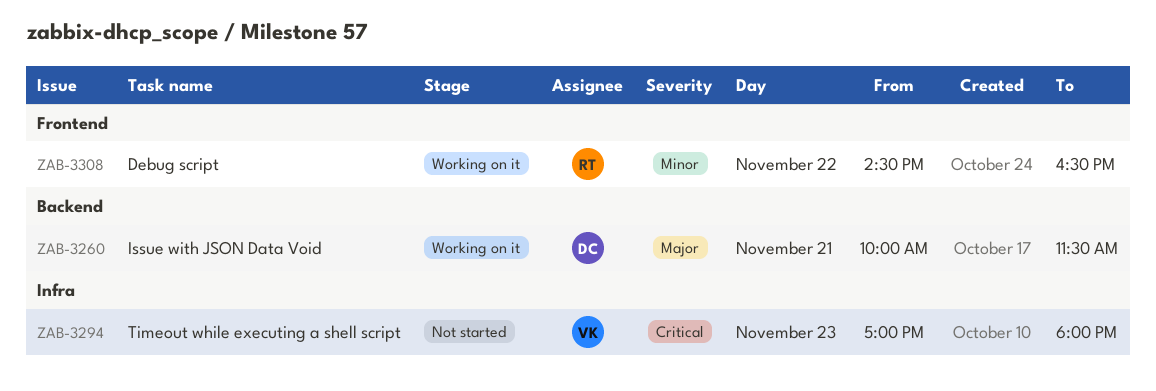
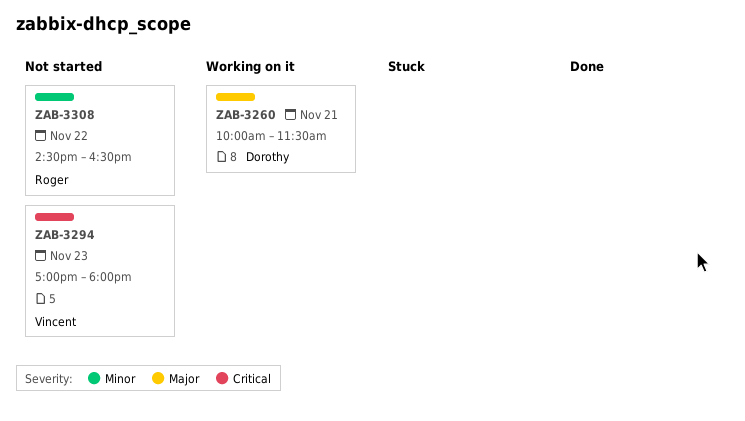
ZAB-3308, status: Working on it -> Not started

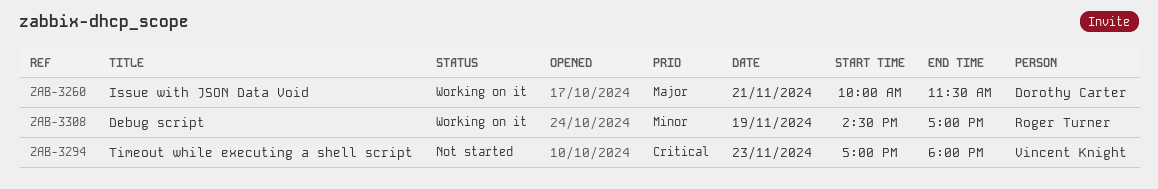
ZAB-3308, status: Not started -> Working on it
ZAB-3308, day: Nov 22 -> Nov 19
ZAB-3308, ends: 16:30 -> 17:00

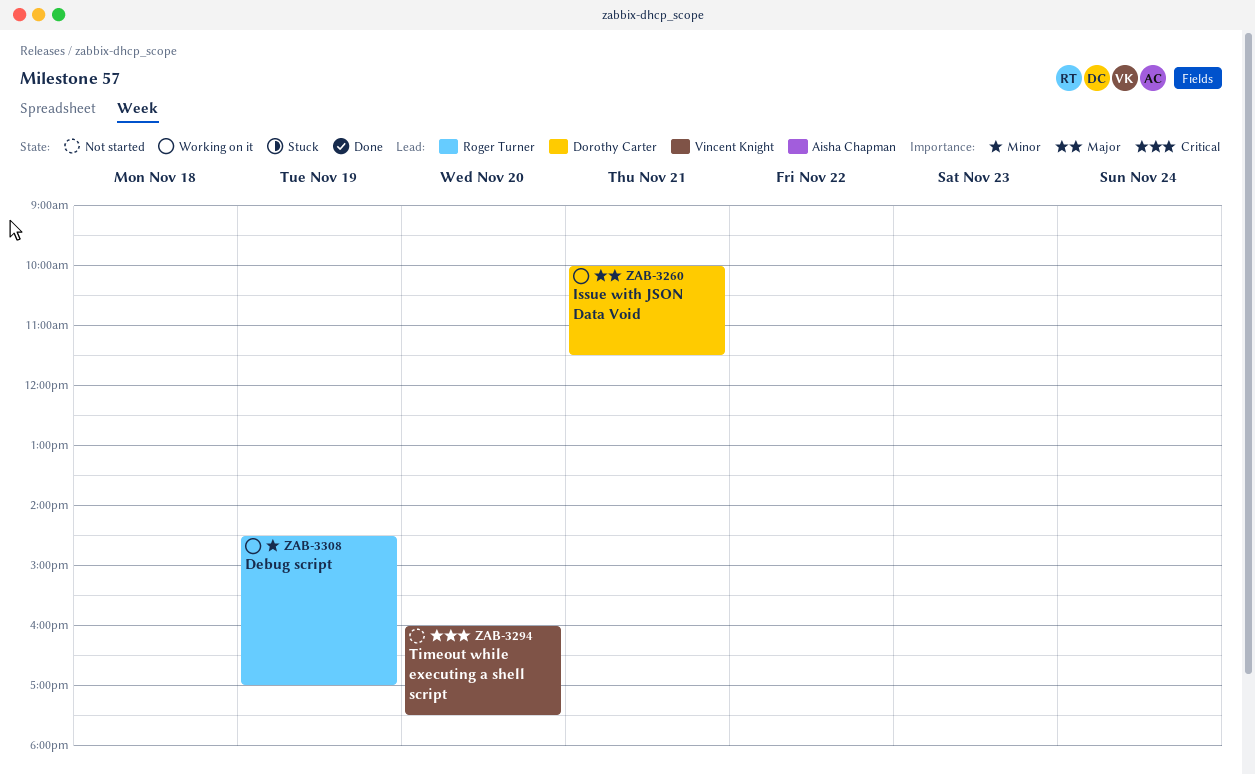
ZAB-3294, day: Nov 23 -> Nov 20
ZAB-3294, begins: 17:00 -> 16:00
ZAB-3294, ends: 18:00 -> 17:30

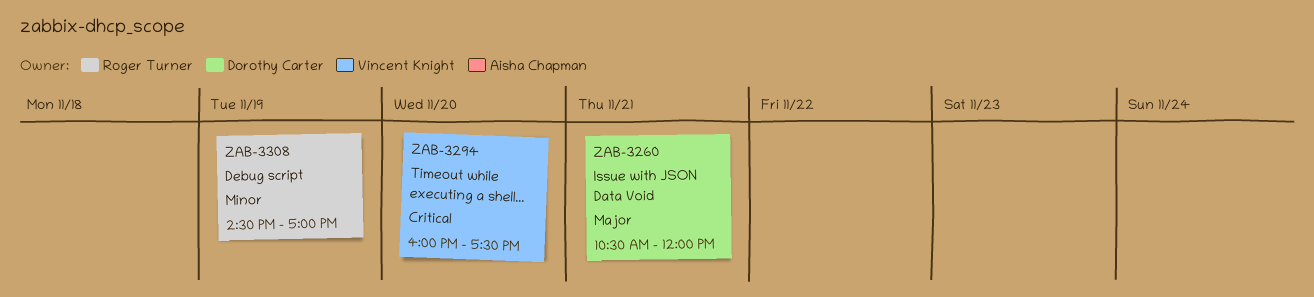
ZAB-3260, begins: 10:00 -> 10:30
ZAB-3260, ends: 11:30 -> 12:00

